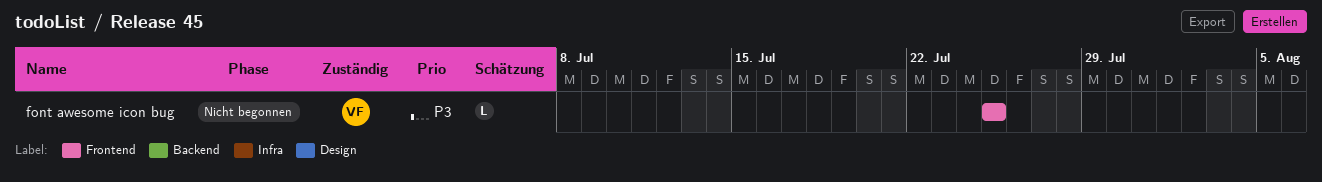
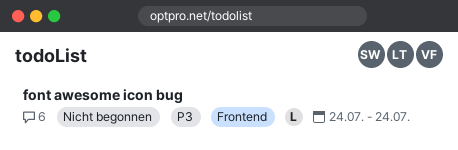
font awesome icon bug, start: Jul 25 -> Jul 24
font awesome icon bug, due: Jul 25 -> Jul 24

